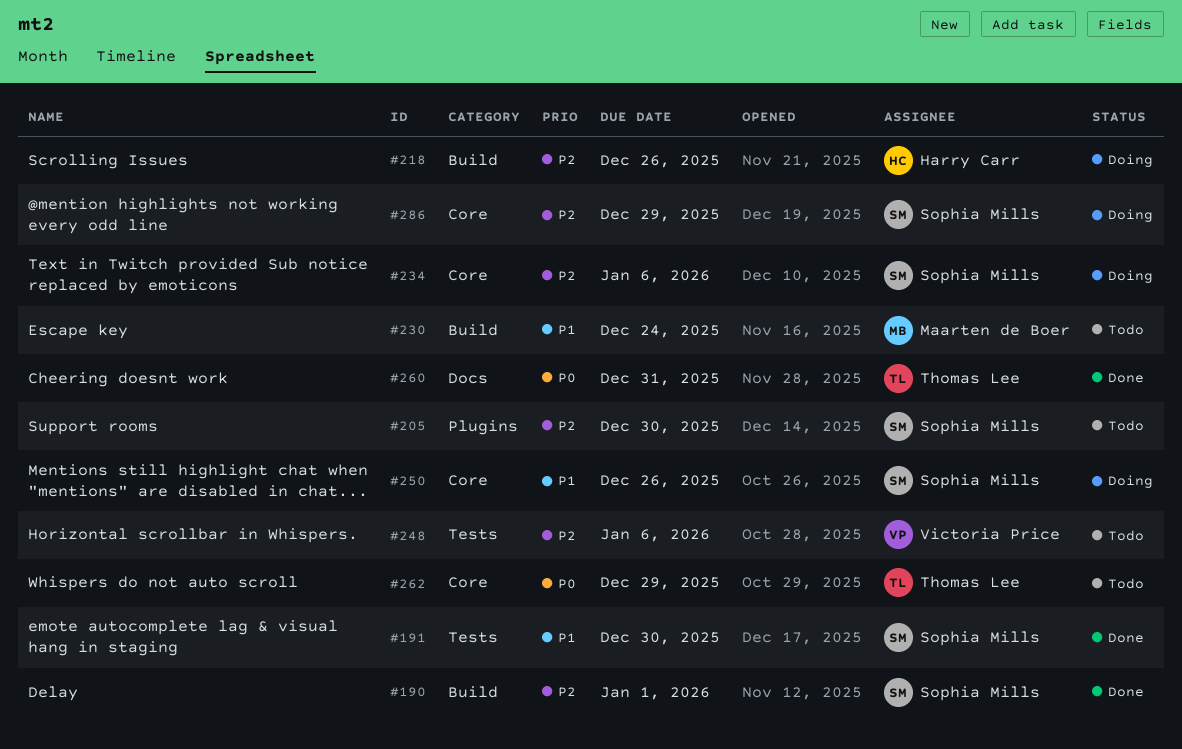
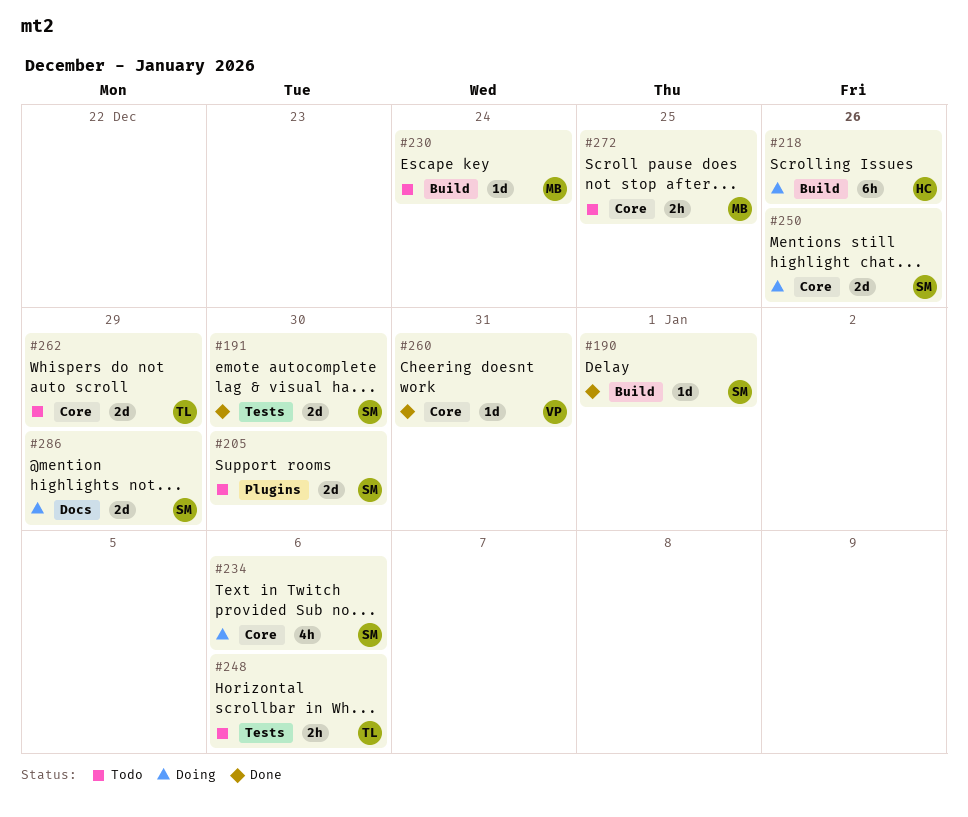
#248, owner: Victoria Price -> Thomas Lee
#260, owner: Thomas Lee -> Victoria Price
#260, label: Docs -> Core
#272: none -> present
#286, label: Core -> Docs

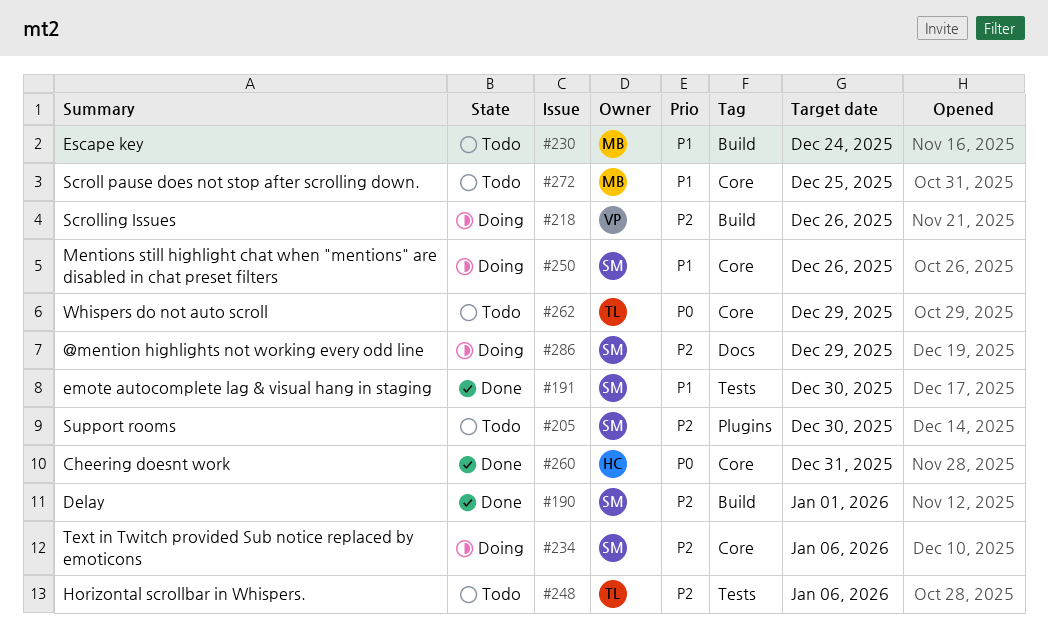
#218, owner: HC -> VP
#260, owner: VP -> HC

